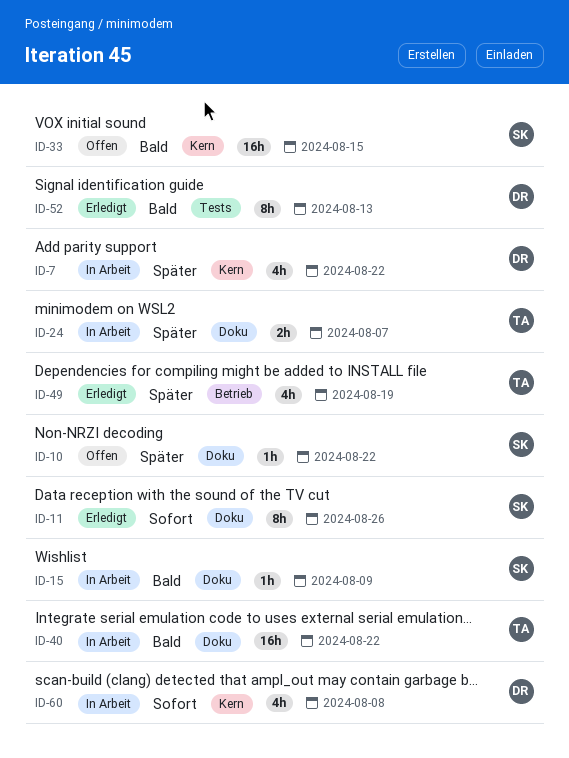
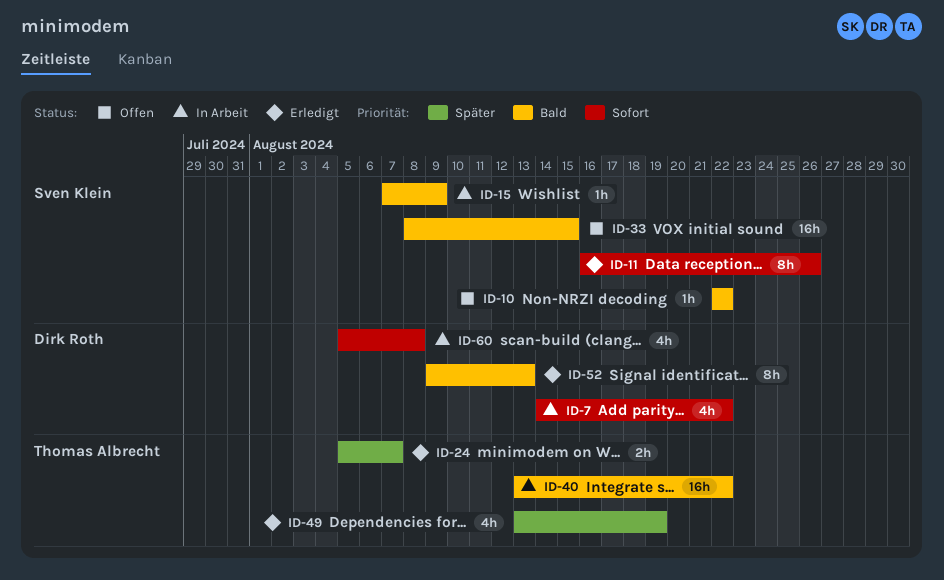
ID-7, priority: Später -> Sofort
ID-10, priority: Später -> Bald
ID-24, status: In Arbeit -> Erledigt

